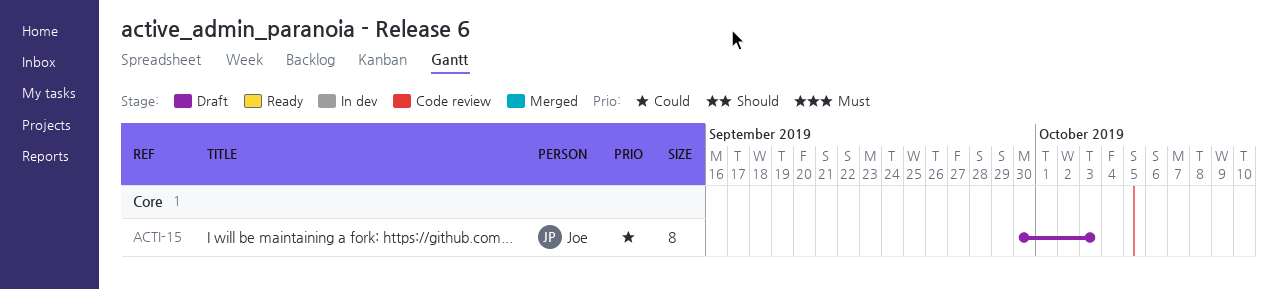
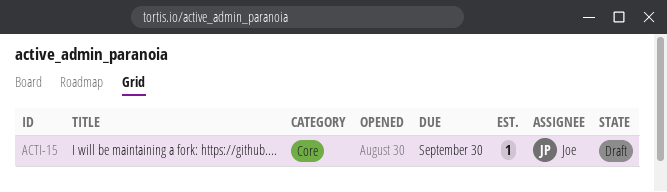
ACTI-15, estimate: 8 -> 1
ACTI-15, due: Oct 3 -> Sep 30

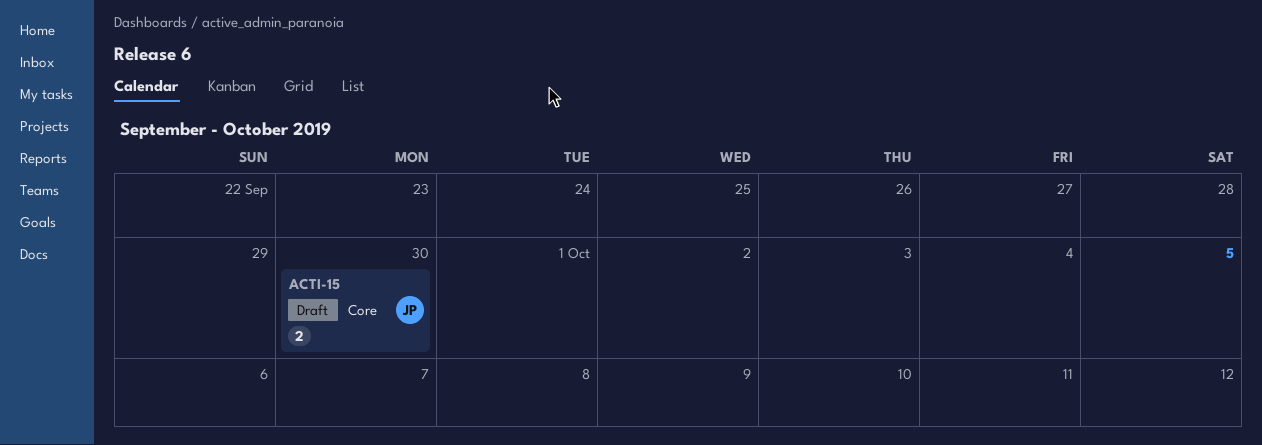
ACTI-15, estimate: 1 -> 2

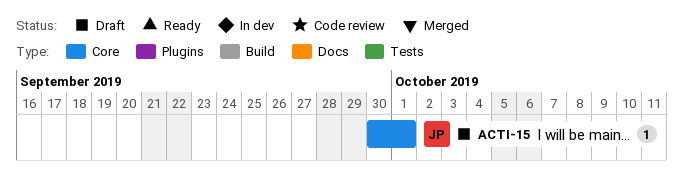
ACTI-15, estimate: 2 -> 1
ACTI-15, due: Sep 30 -> Oct 1

